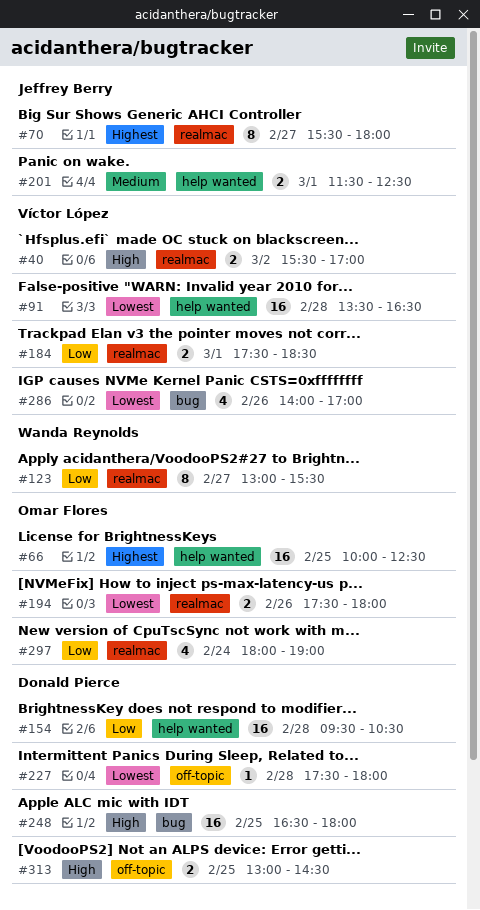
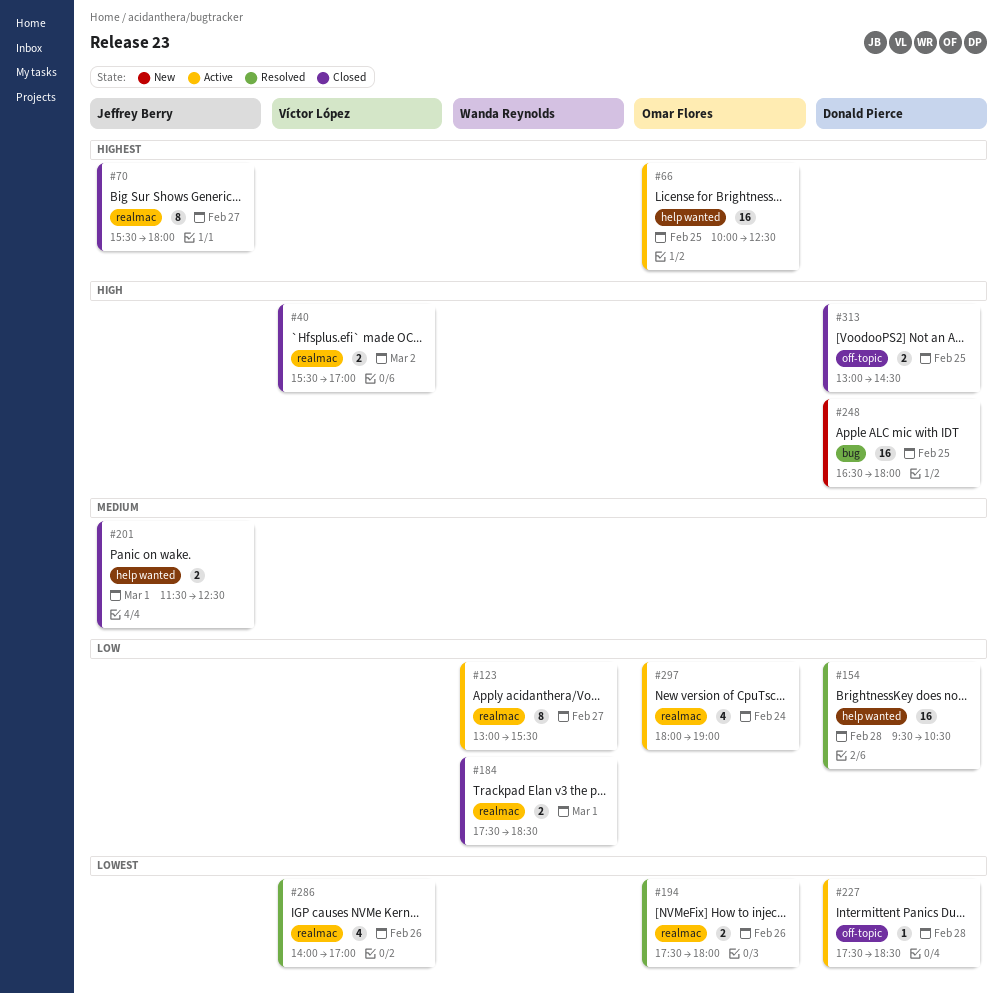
#91: present -> none
#184, owner: Víctor López -> Wanda Reynolds
#227, ends: 18:00 -> 18:30
#286, label: bug -> realmac

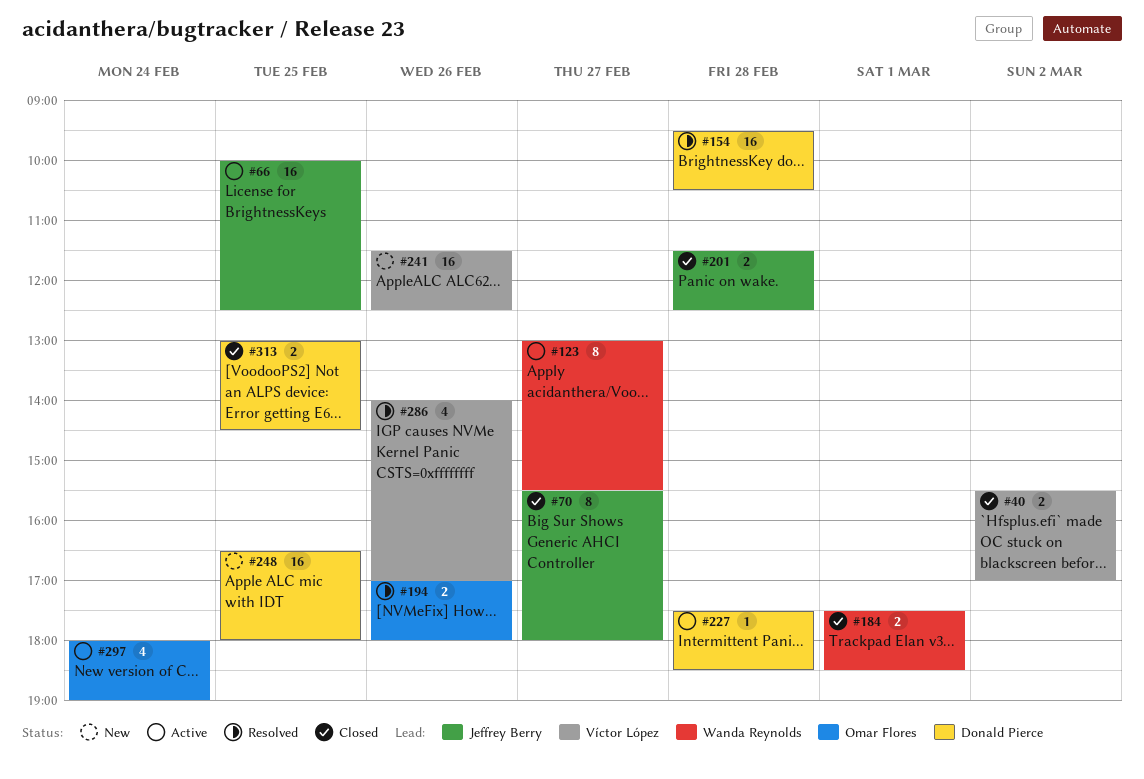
#66, owner: Omar Flores -> Jeffrey Berry
#194, begins: 17:30 -> 17:00
#201, day: Mar 1 -> Feb 28
#241: none -> present

